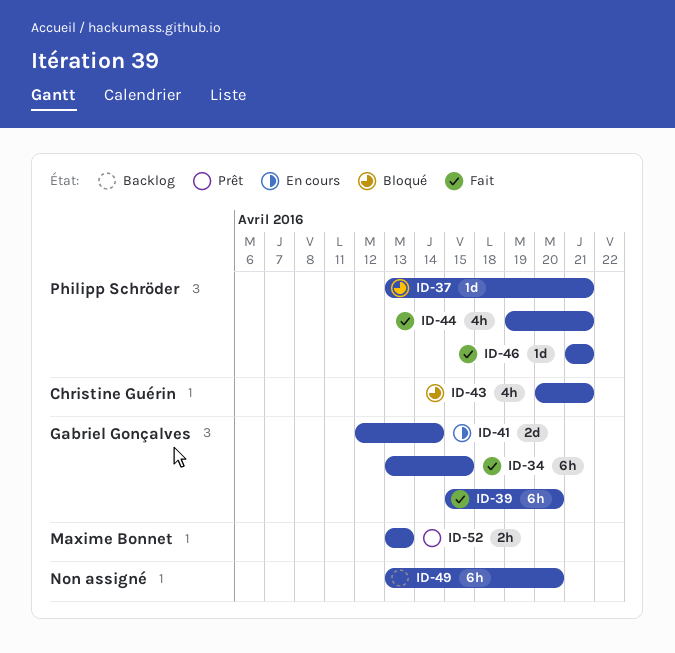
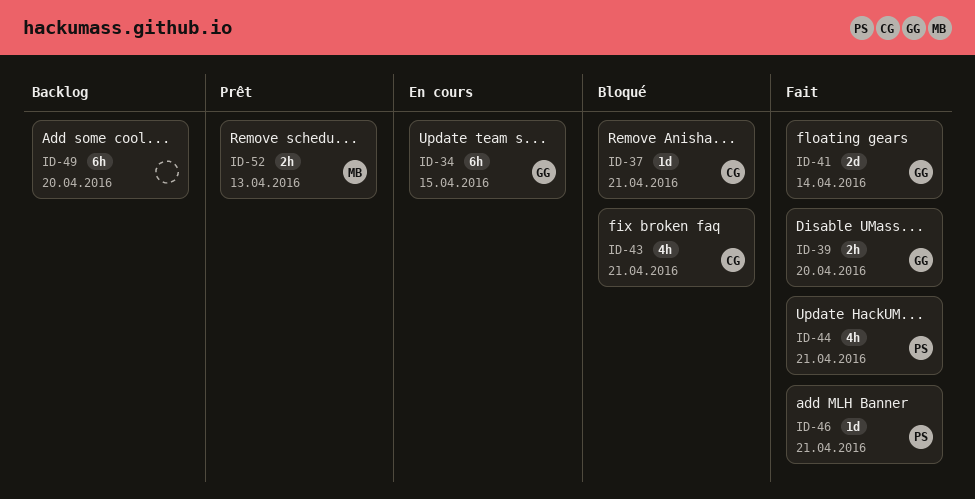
ID-34, status: Fait -> En cours
ID-37, owner: Philipp Schröder -> Christine Guérin
ID-39, estimate: 6h -> 2h
ID-41, status: En cours -> Fait

